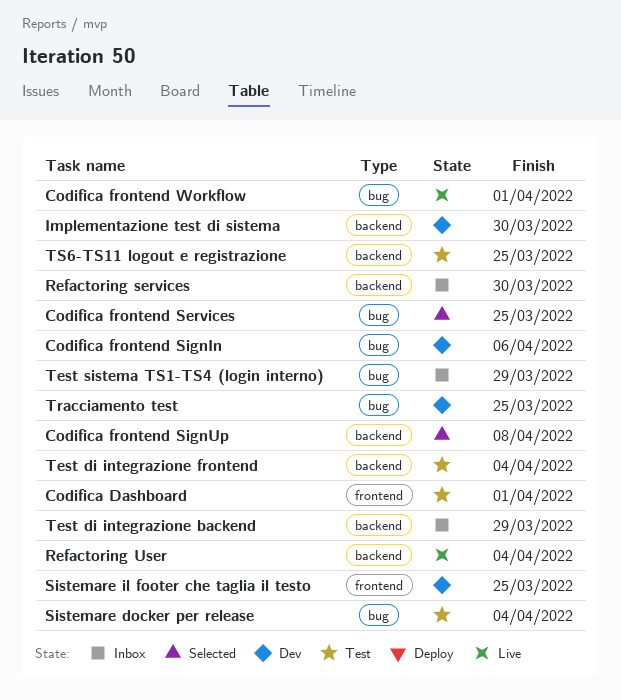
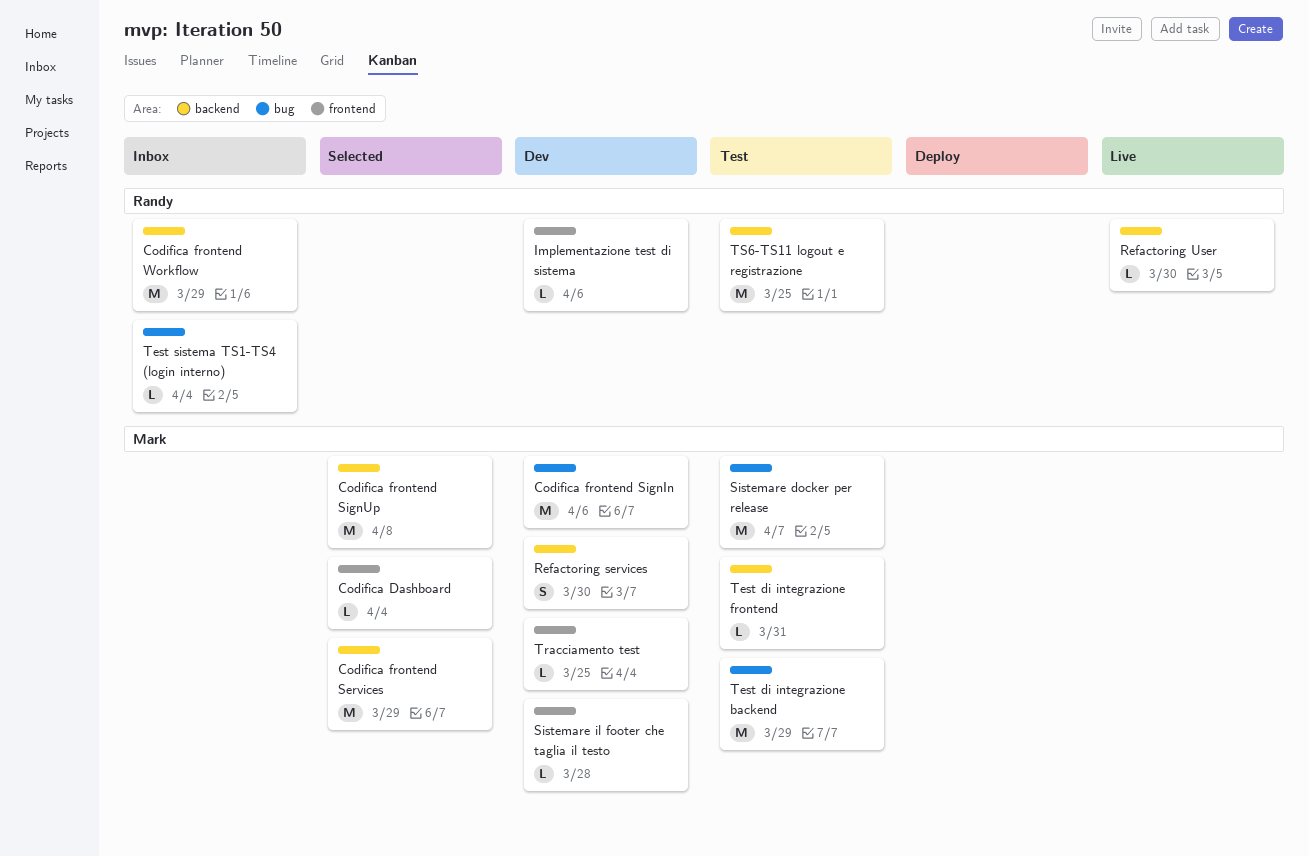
Codifica Dashboard, status: Test -> Selected
Codifica Dashboard, due: Apr 1 -> Apr 4
Codifica frontend Services, label: bug -> backend
Codifica frontend Services, due: Mar 25 -> Mar 29
Codifica frontend Workflow, status: Live -> Inbox
Codifica frontend Workflow, label: bug -> backend
Codifica frontend Workflow, due: Apr 1 -> Mar 29
Implementazione test di sistema, label: backend -> frontend
Implementazione test di sistema, due: Mar 30 -> Apr 6
Refactoring services, status: Inbox -> Dev
Refactoring User, due: Apr 4 -> Mar 30
Sistemare docker per release, due: Apr 4 -> Apr 7
Sistemare il footer che taglia il testo, due: Mar 25 -> Mar 28
Test di integrazione backend, status: Inbox -> Test
Test di integrazione backend, label: backend -> bug
Test di integrazione frontend, due: Apr 4 -> Mar 31
Test sistema TS1-TS4 (login interno), due: Mar 29 -> Apr 4
Tracciamento test, label: bug -> frontend

